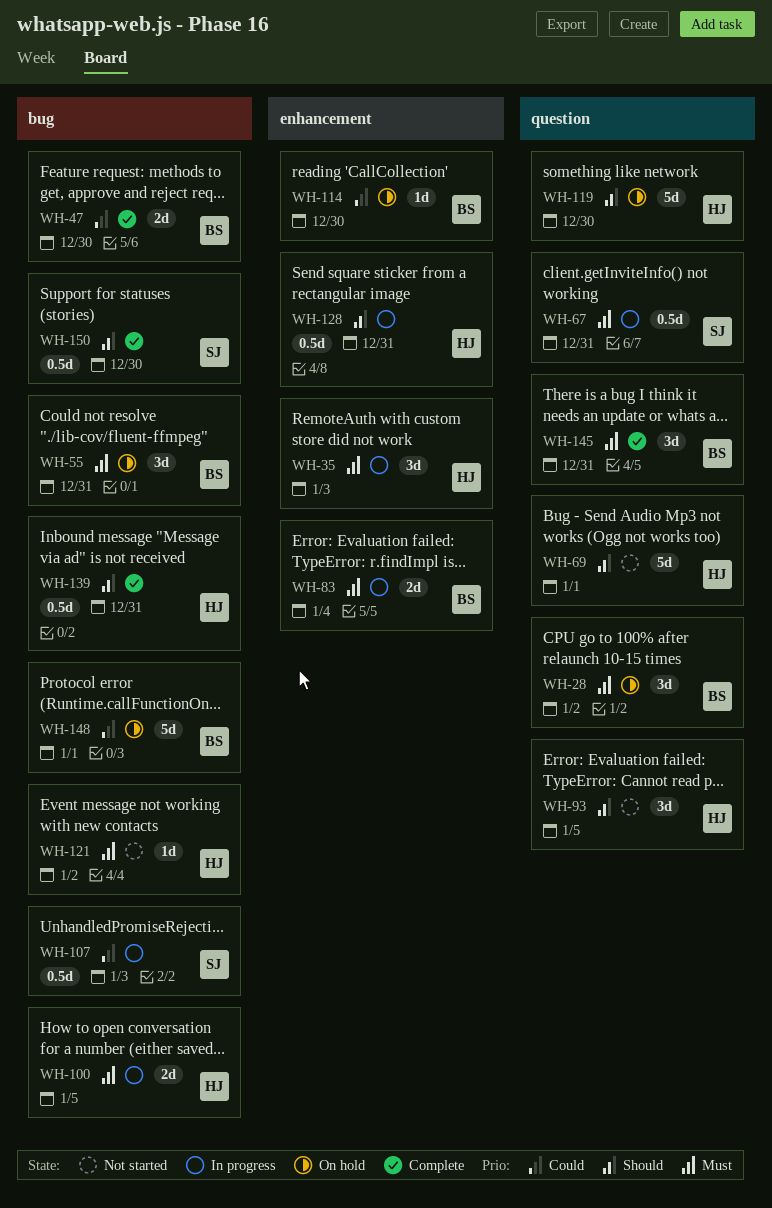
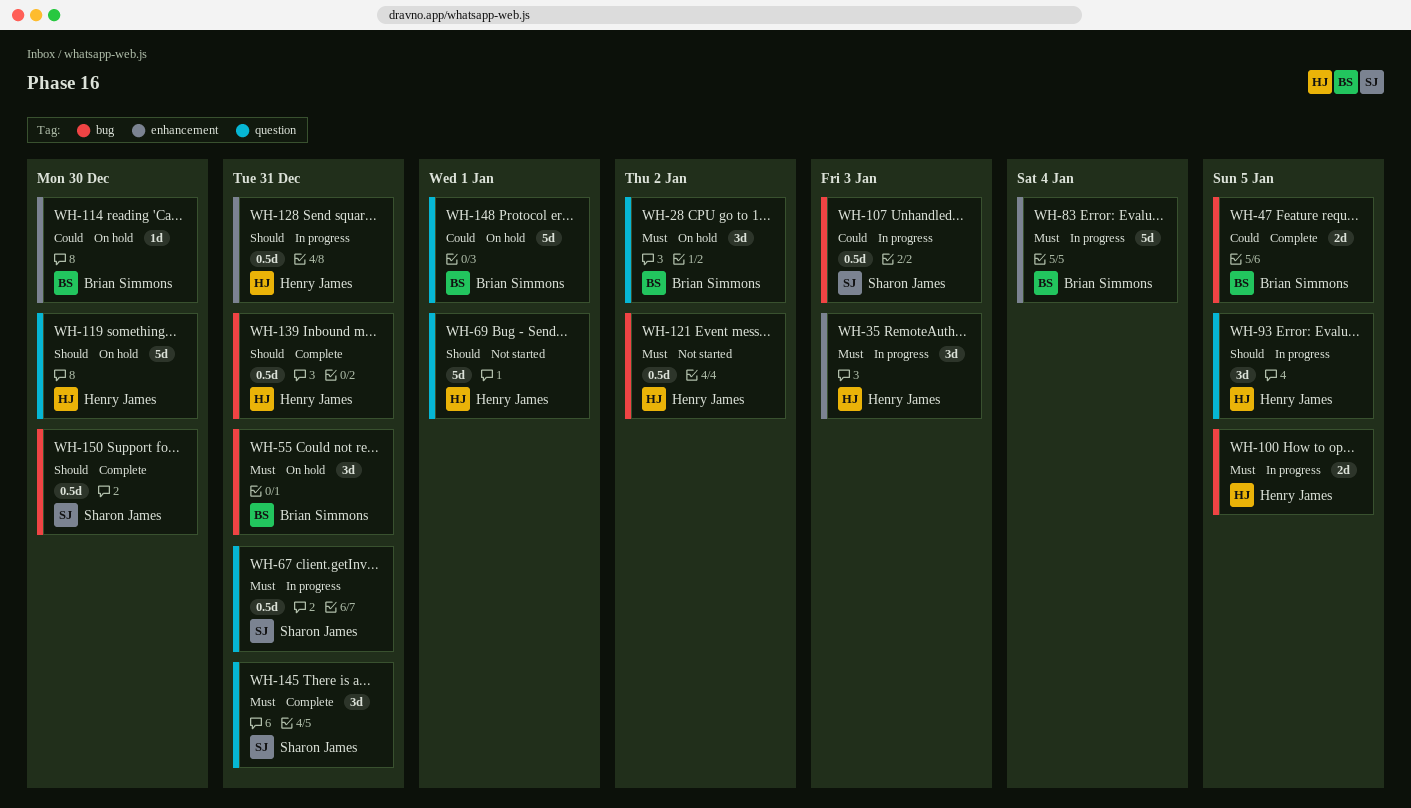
WH-47, due: Dec 30 -> Jan 5
WH-83, estimate: 2d -> 5d
WH-93, status: Not started -> In progress
WH-121, estimate: 1d -> 0.5d
WH-145, owner: Brian Simmons -> Sharon James
WH-148, label: bug -> question

